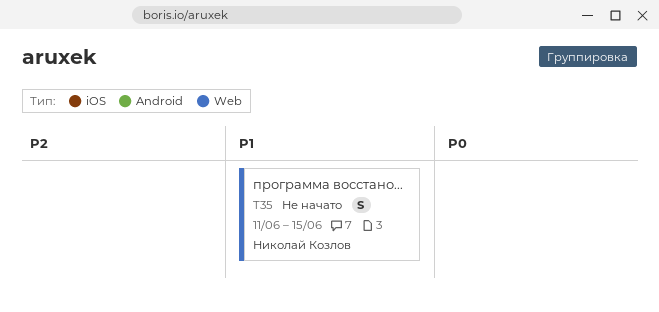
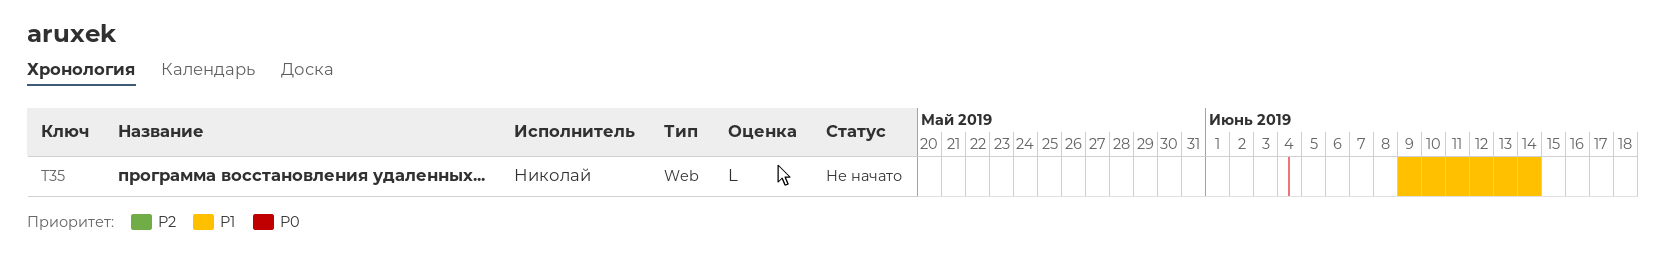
T35, estimate: S -> L
T35, start: Jun 11 -> Jun 9
T35, due: Jun 15 -> Jun 14

